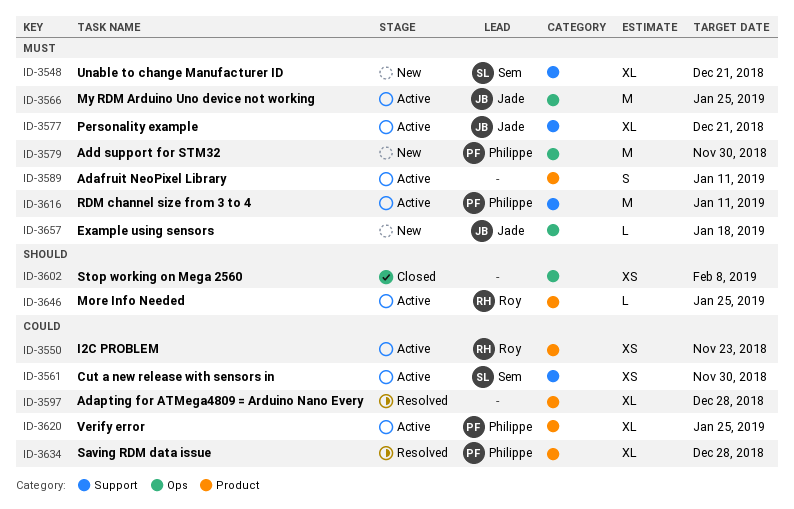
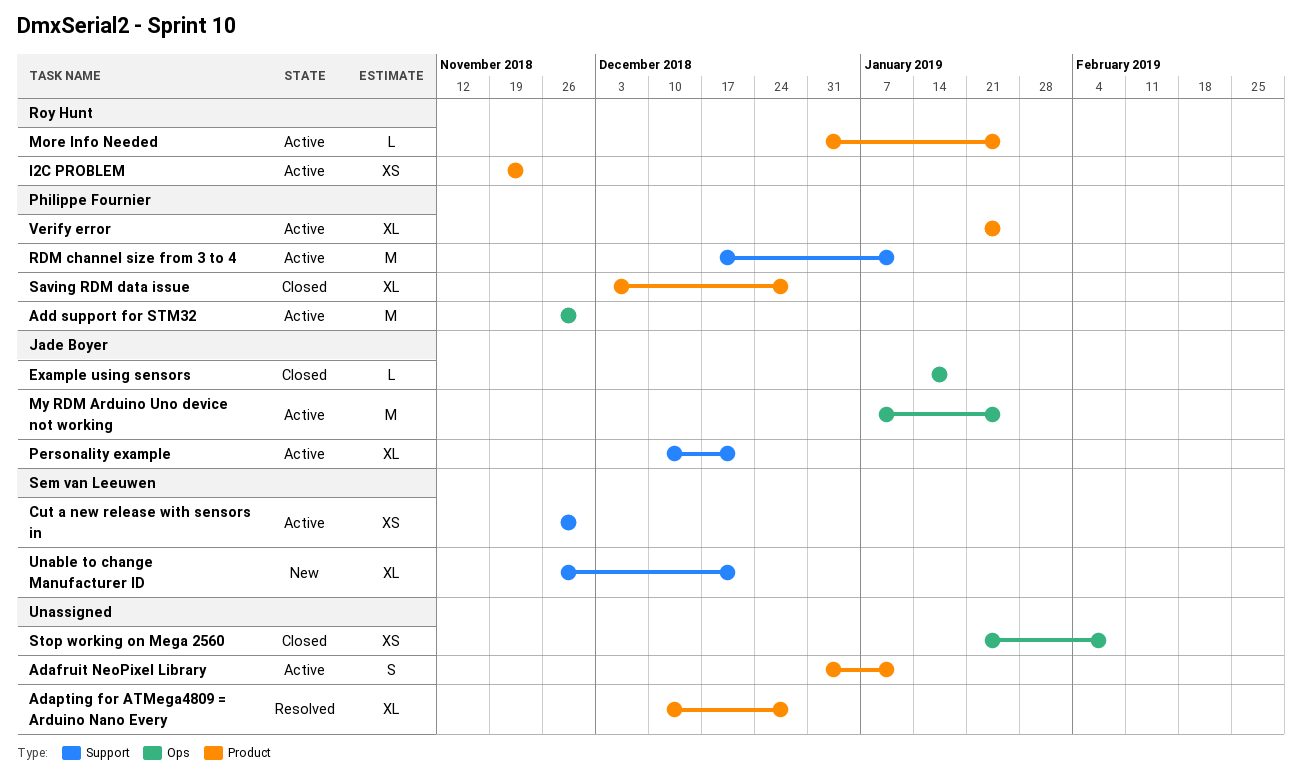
Add support for STM32, status: New -> Active
Example using sensors, status: New -> Closed
Saving RDM data issue, status: Resolved -> Closed

